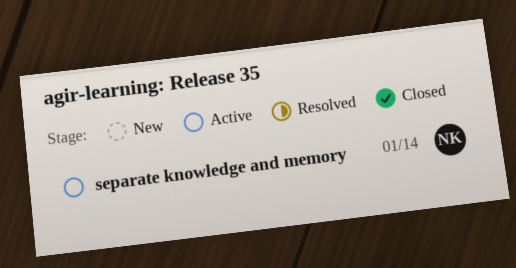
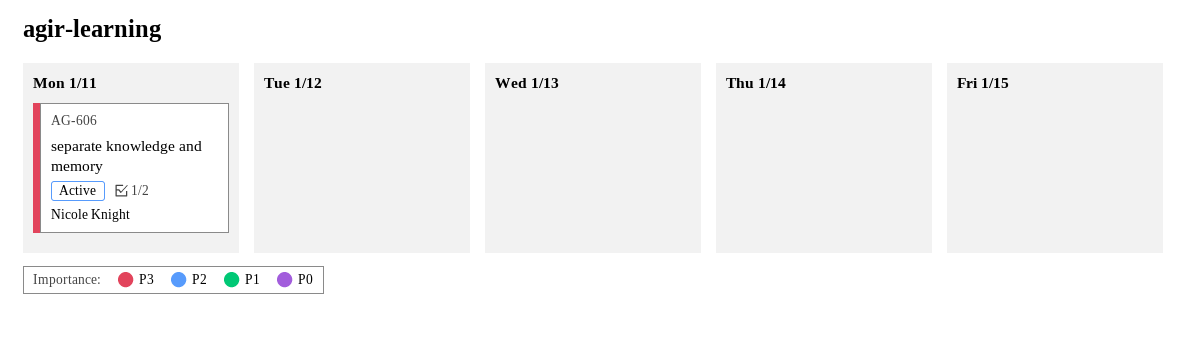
separate knowledge and memory, due: Jan 14 -> Jan 11

